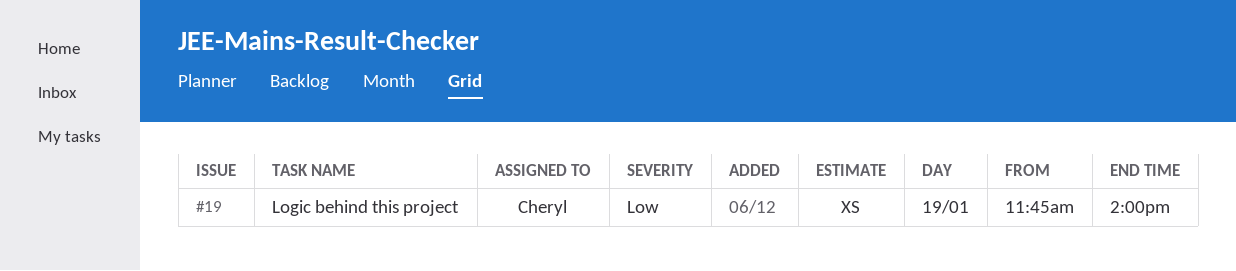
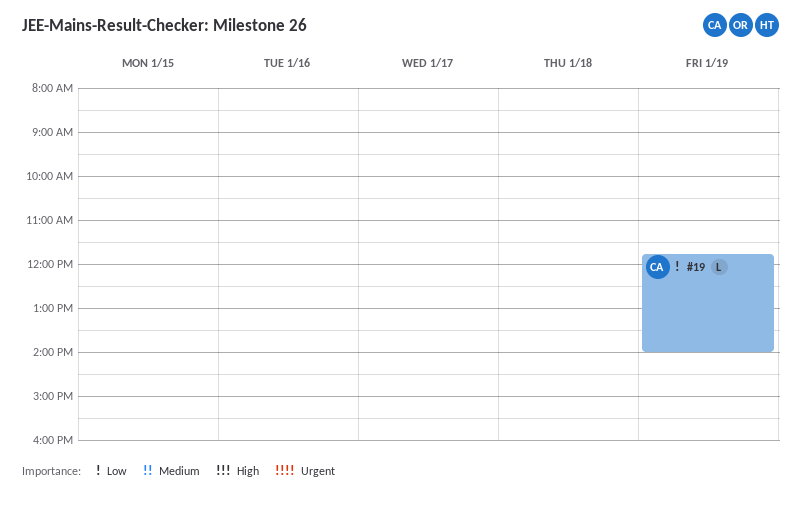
#19, estimate: XS -> L

